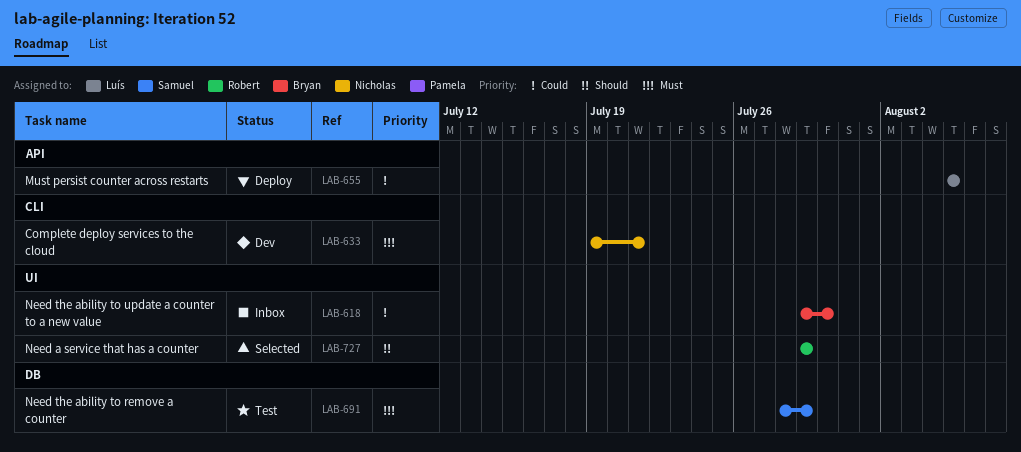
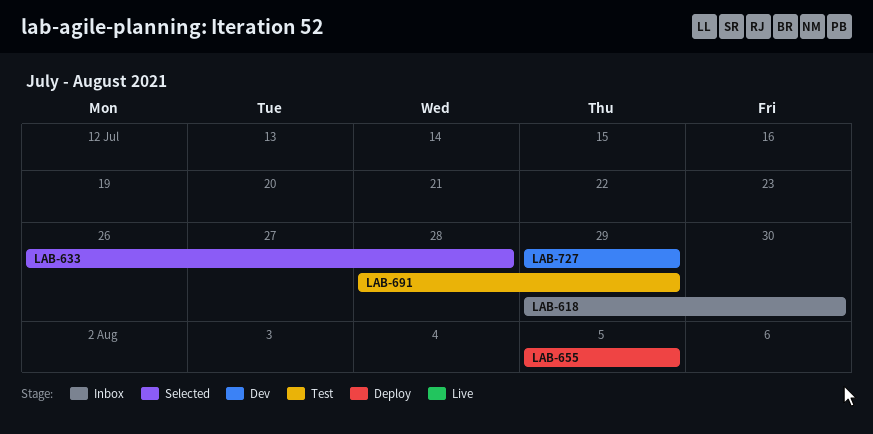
LAB-633, status: Dev -> Selected
LAB-633, start: Jul 19 -> Jul 26
LAB-633, due: Jul 21 -> Jul 28
LAB-727, status: Selected -> Dev

